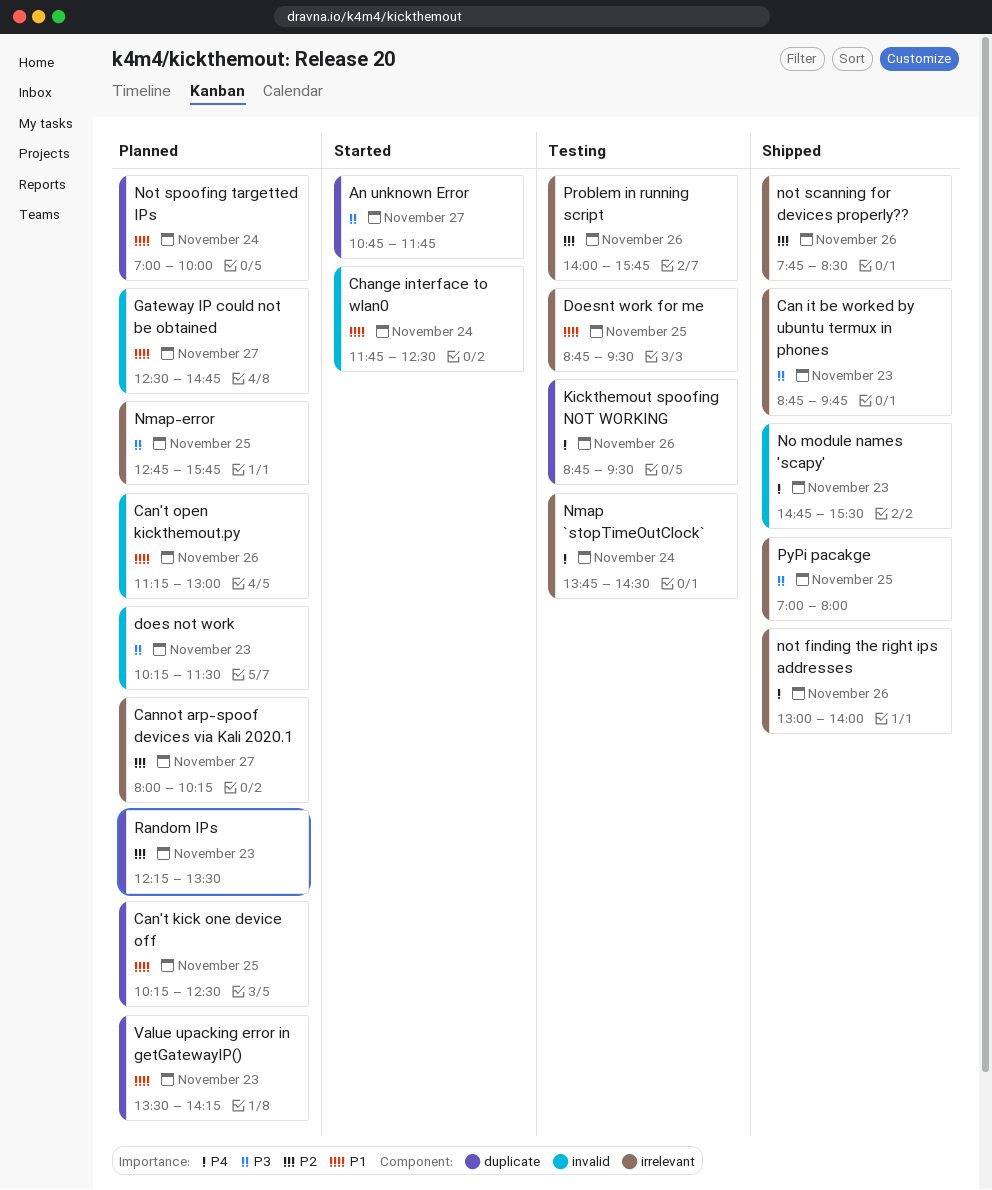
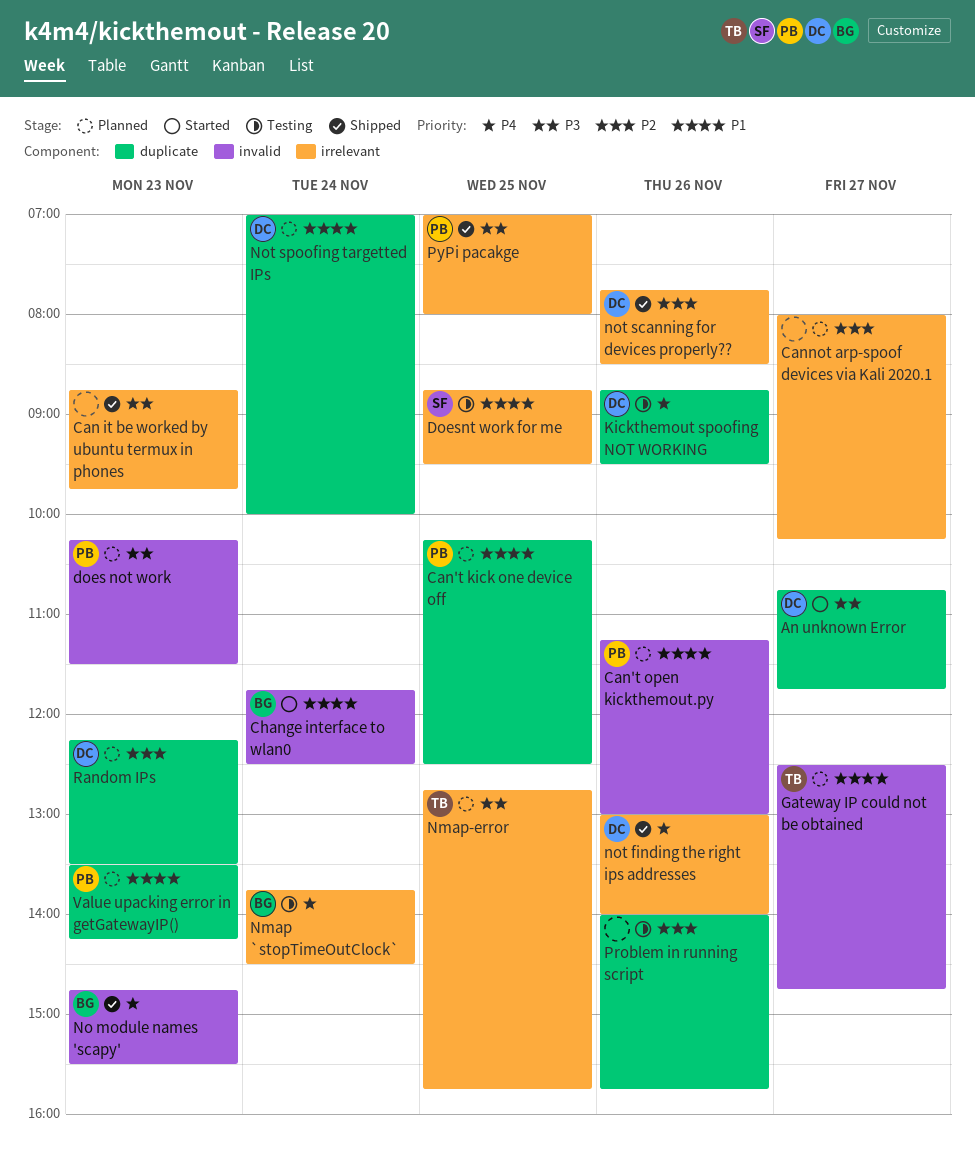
Problem in running script, label: irrelevant -> duplicate

